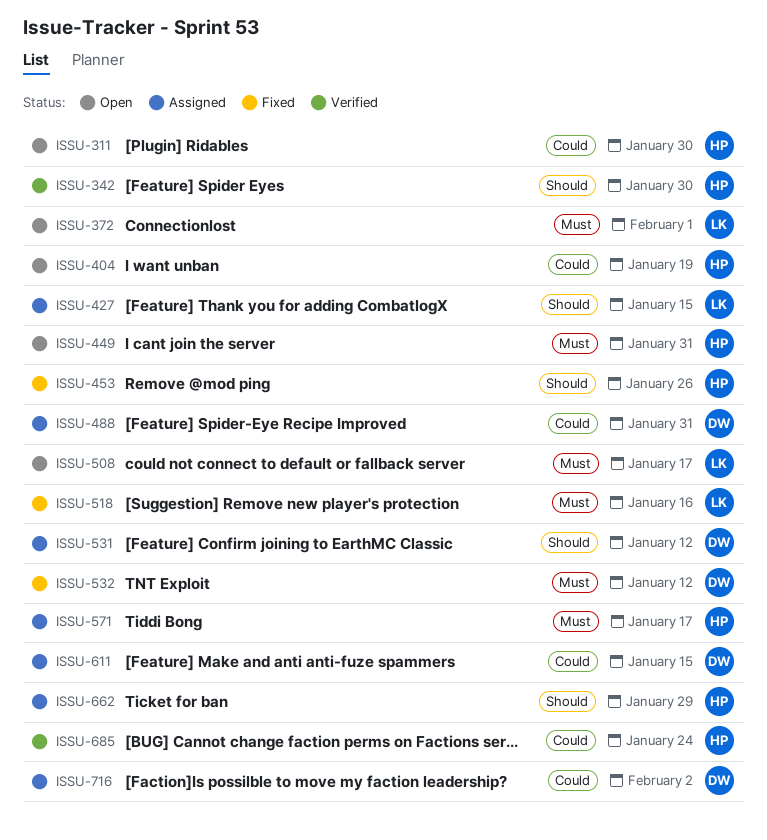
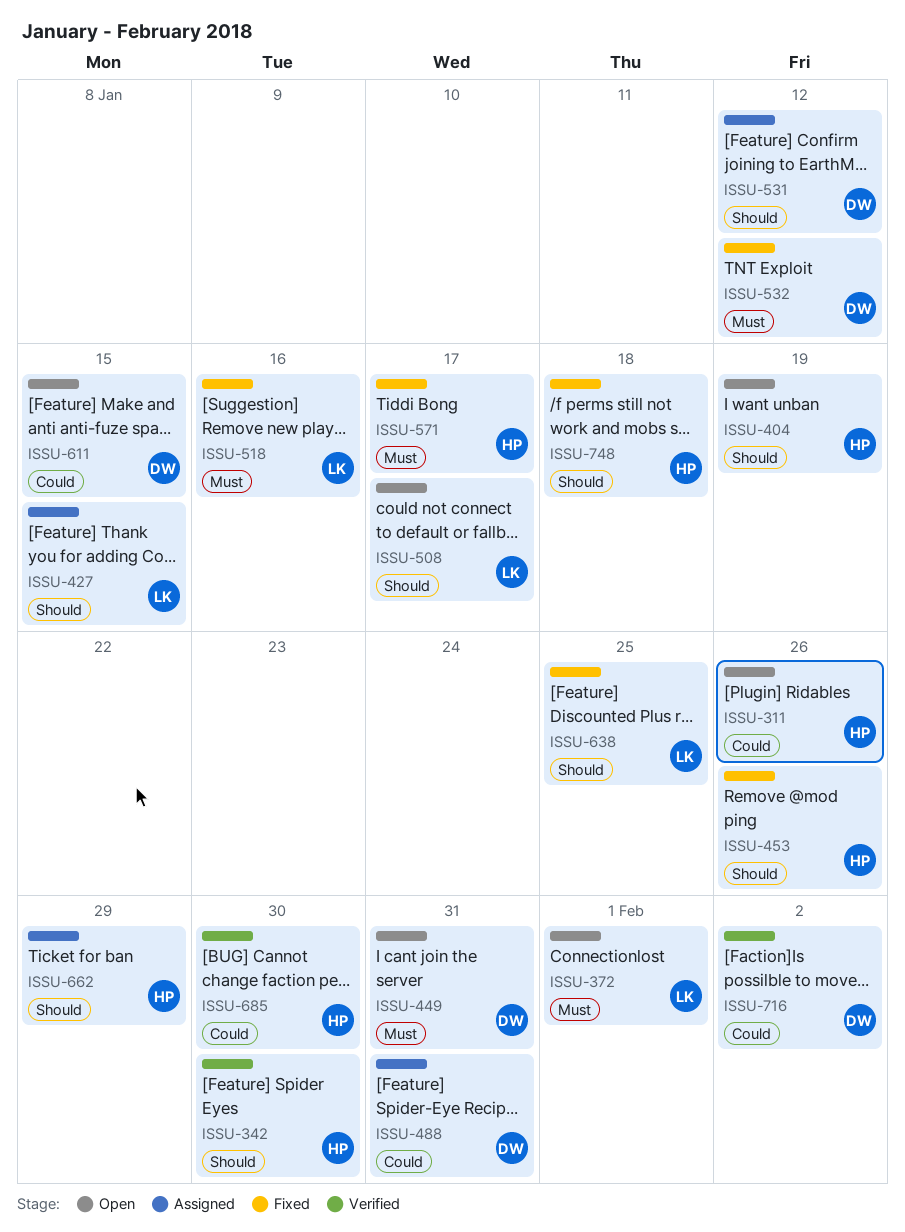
ISSU-311, due: Jan 30 -> Jan 26
ISSU-404, priority: Could -> Should
ISSU-449, owner: HP -> DW
ISSU-508, priority: Must -> Should
ISSU-571, status: Assigned -> Fixed
ISSU-611, status: Assigned -> Open
ISSU-638: none -> present
ISSU-685, due: Jan 24 -> Jan 30
ISSU-716, status: Assigned -> Verified
ISSU-748: none -> present

